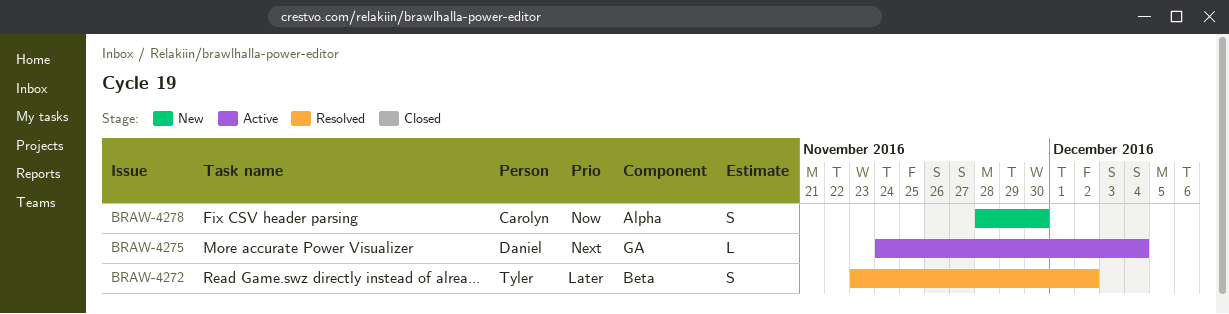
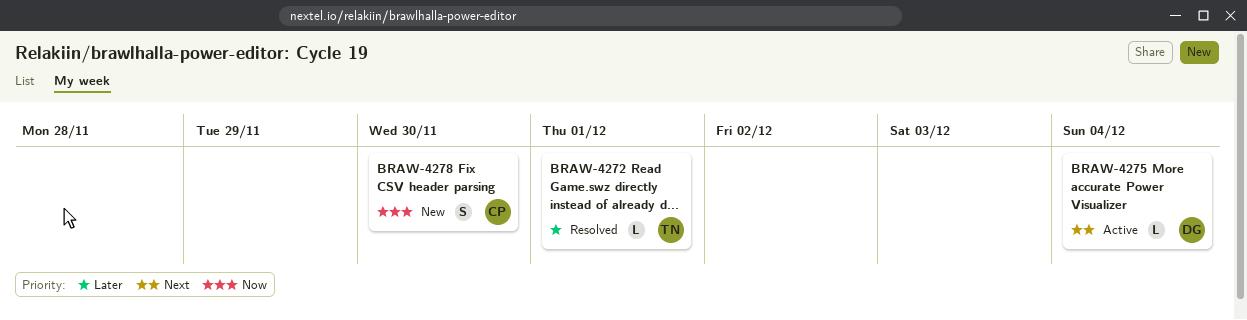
BRAW-4272, estimate: S -> L
BRAW-4272, due: Dec 2 -> Dec 1

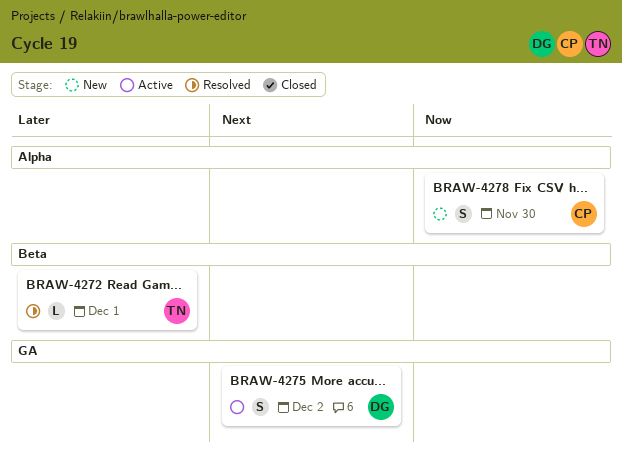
BRAW-4275, estimate: L -> S
BRAW-4275, due: Dec 4 -> Dec 2

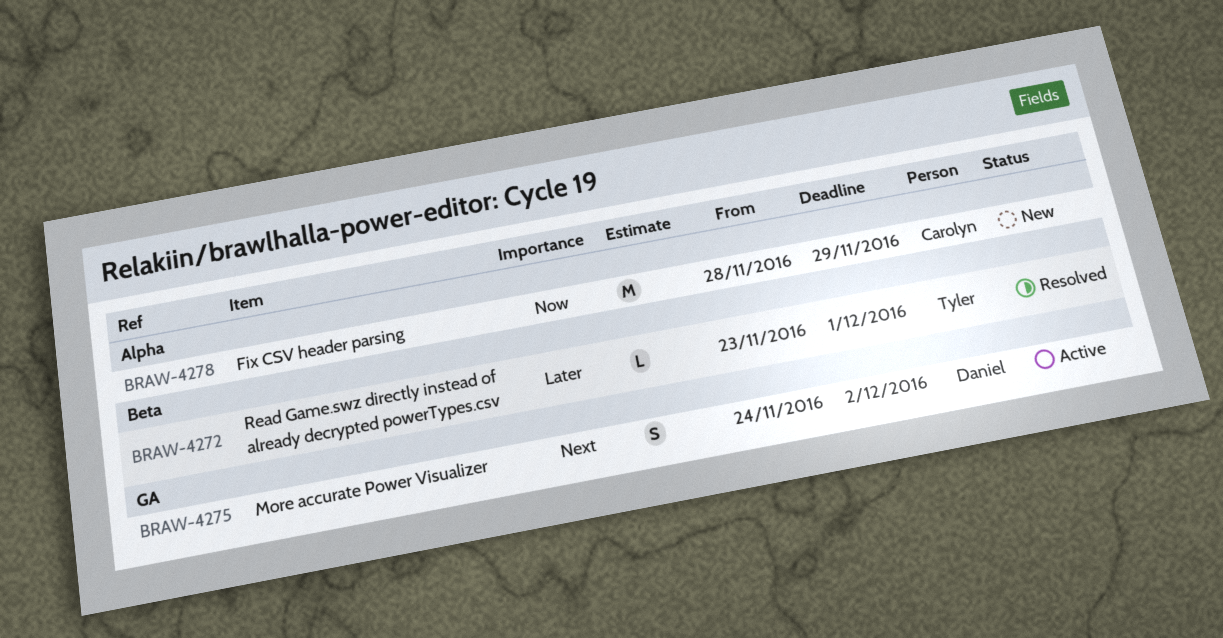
BRAW-4278, estimate: S -> M
BRAW-4278, due: Nov 30 -> Nov 29

